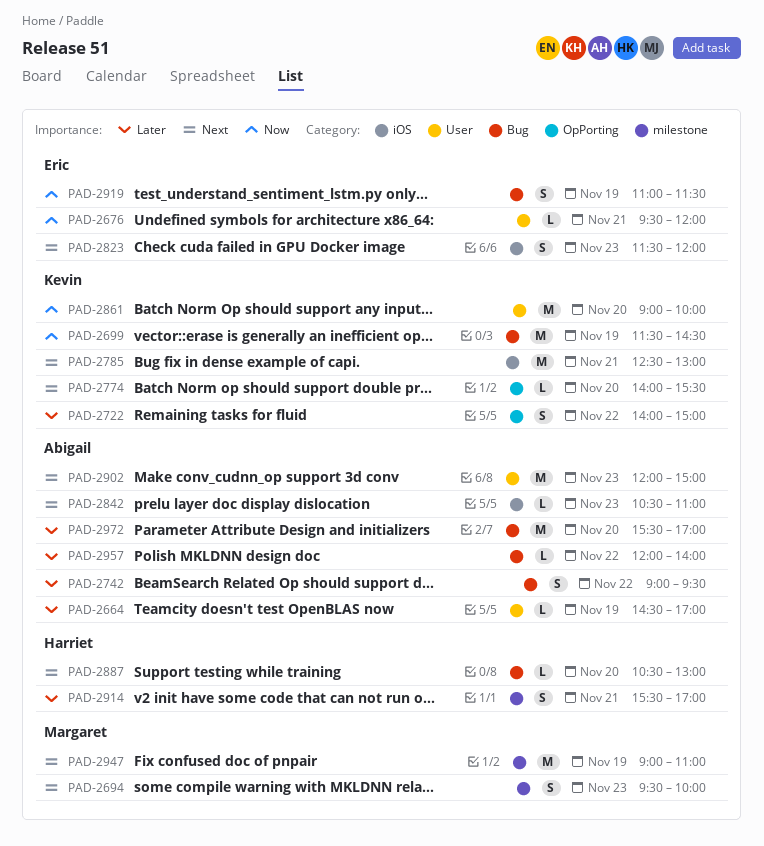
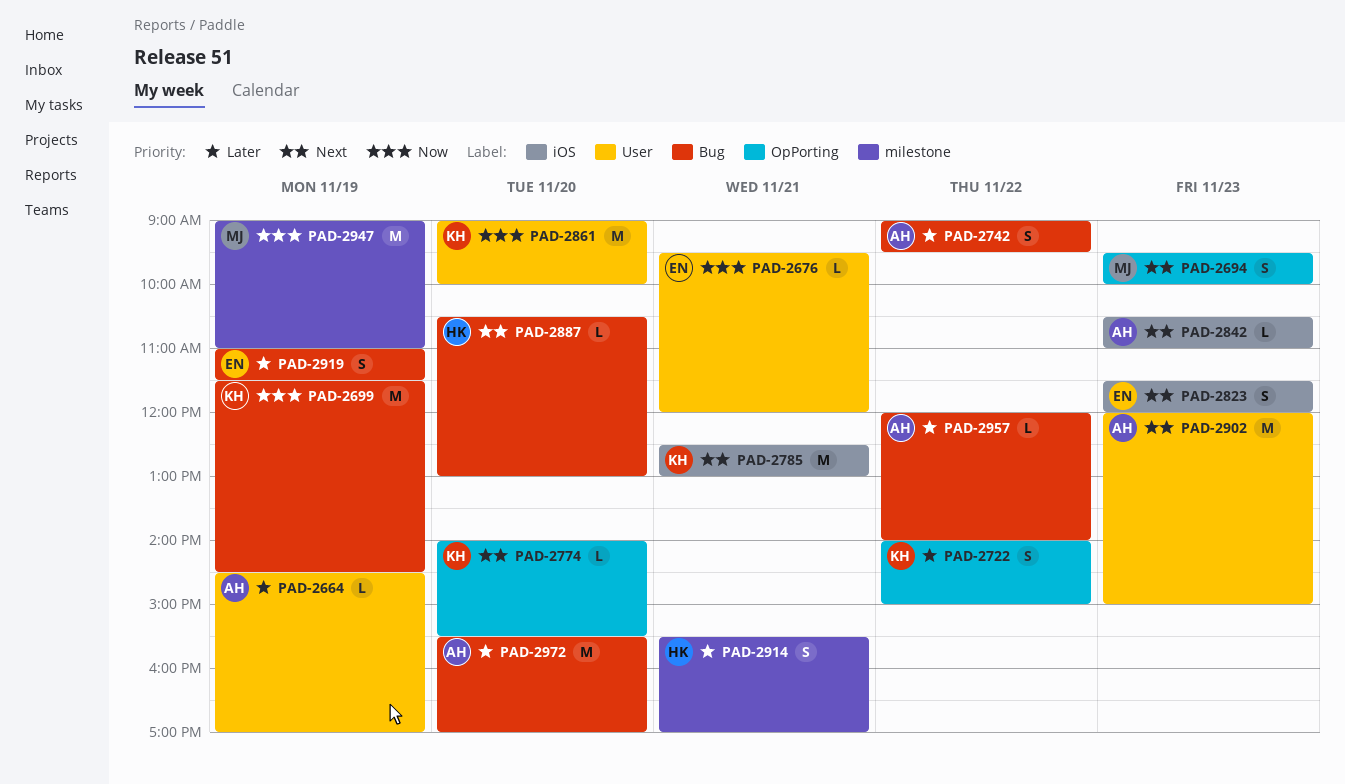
PAD-2694, label: milestone -> OpPorting
PAD-2919, priority: Now -> Later
PAD-2947, priority: Next -> Now

